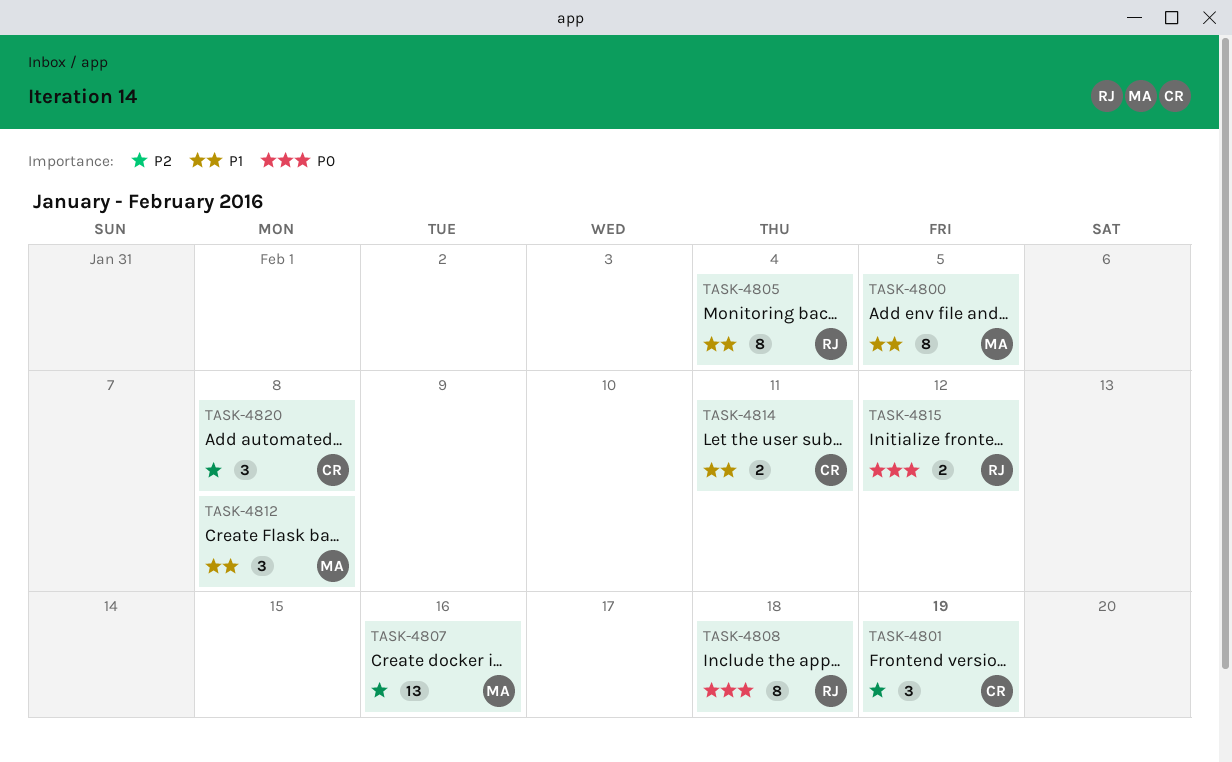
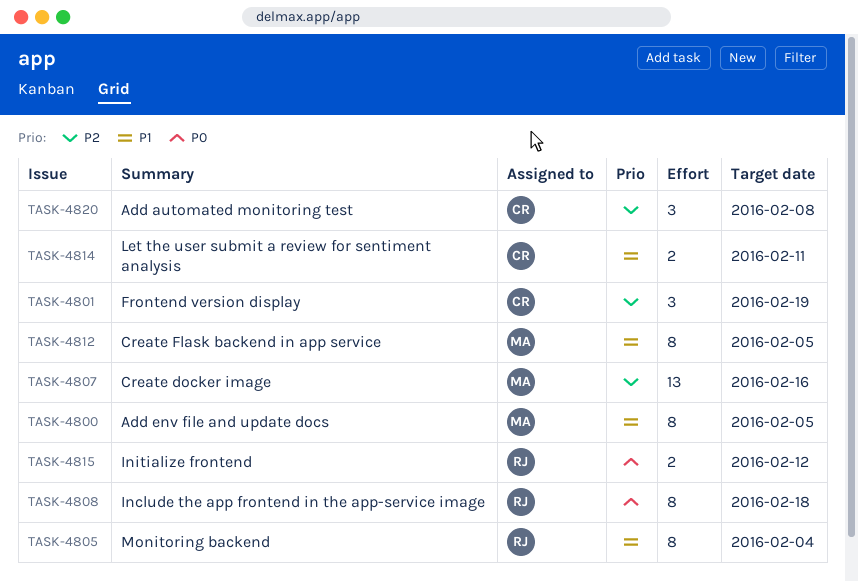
TASK-4812, estimate: 3 -> 8
TASK-4812, due: Feb 8 -> Feb 5

